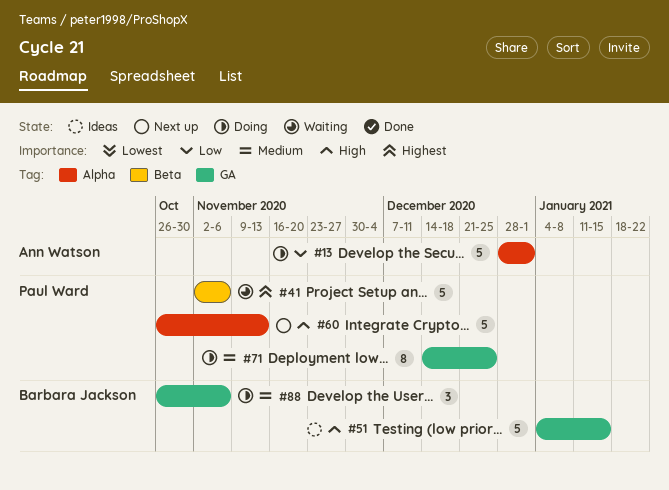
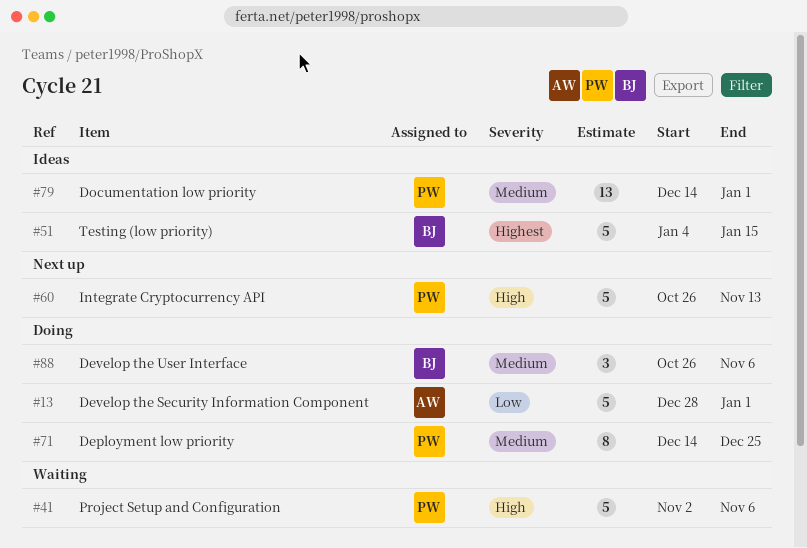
#41, priority: Highest -> High
#51, priority: High -> Highest
#79: none -> present

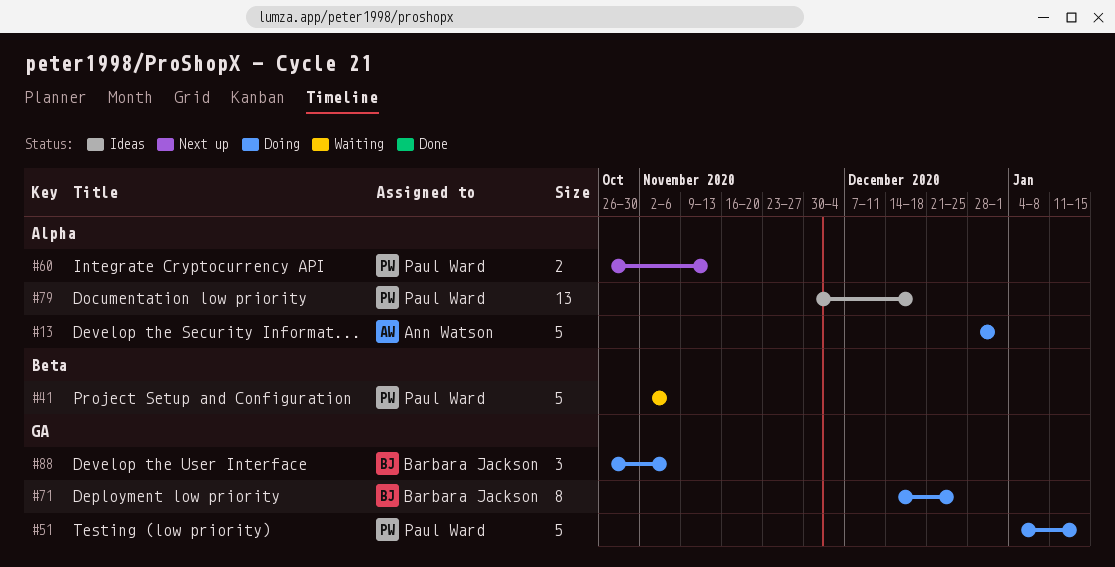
#51, status: Ideas -> Doing
#51, owner: Barbara Jackson -> Paul Ward
#60, estimate: 5 -> 2
#71, owner: Paul Ward -> Barbara Jackson
#79, start: Dec 14 -> Nov 30
#79, due: Jan 1 -> Dec 18

